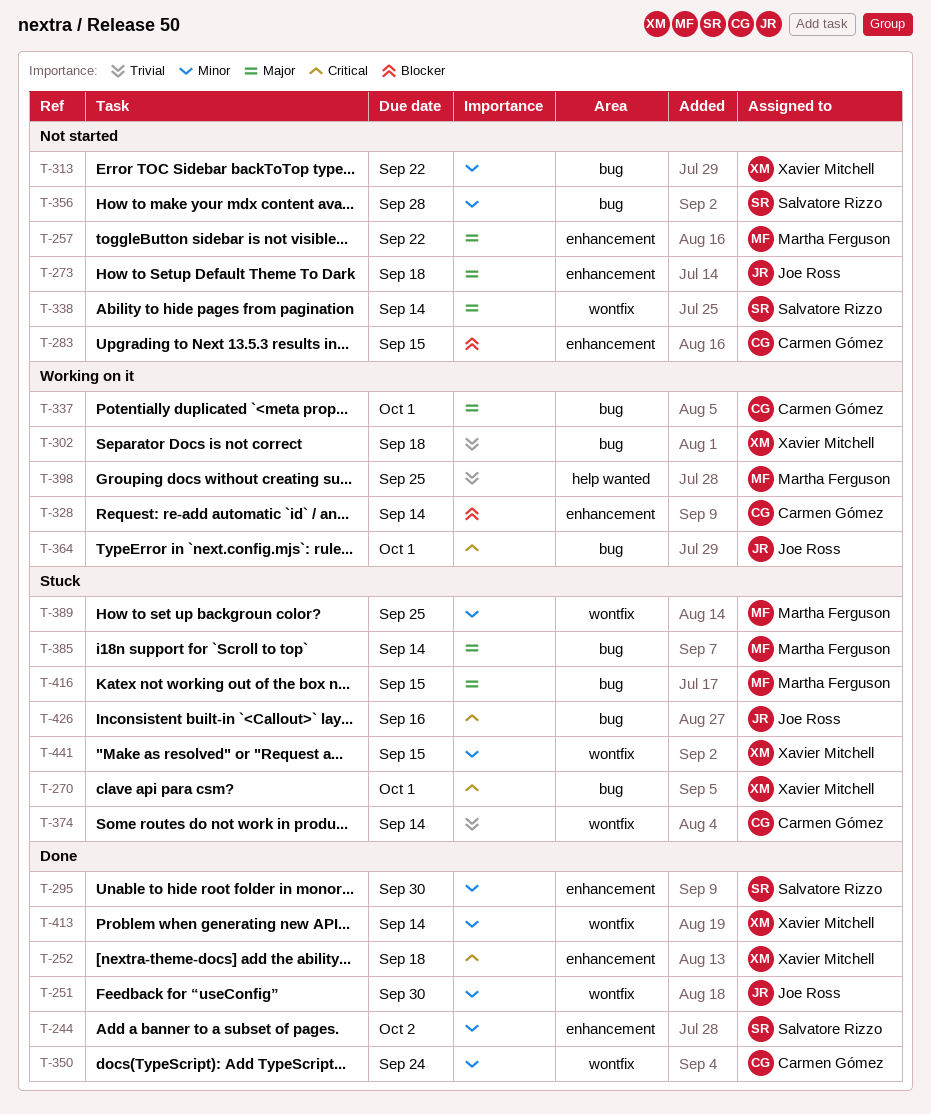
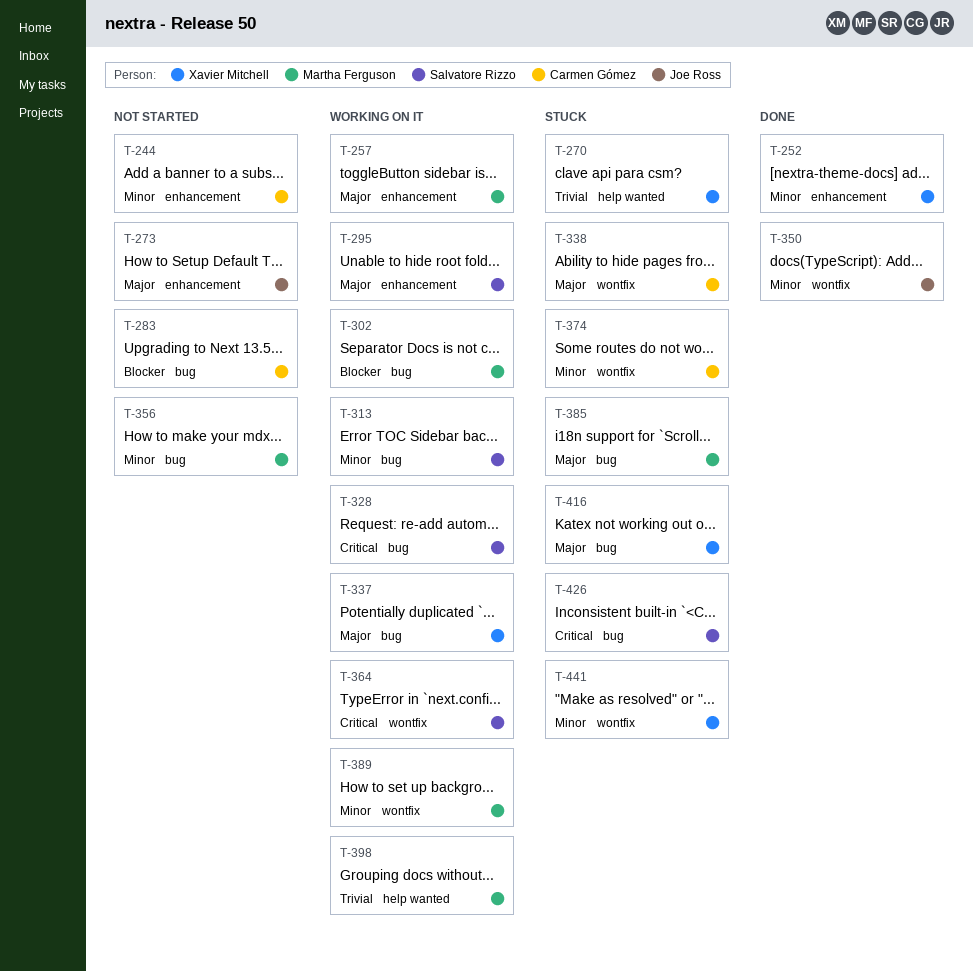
T-244, status: Done -> Not started
T-244, owner: Salvatore Rizzo -> Carmen Gómez
T-251: present -> none
T-252, priority: Critical -> Minor
T-257, status: Not started -> Working on it
T-270, priority: Critical -> Trivial
T-270, label: bug -> help wanted
T-283, label: enhancement -> bug
T-295, status: Done -> Working on it
T-295, priority: Minor -> Major
T-302, owner: Xavier Mitchell -> Martha Ferguson
T-302, priority: Trivial -> Blocker
T-313, status: Not started -> Working on it
T-313, owner: Xavier Mitchell -> Salvatore Rizzo
T-328, owner: Carmen Gómez -> Salvatore Rizzo
T-328, priority: Blocker -> Critical
T-328, label: enhancement -> bug
T-337, owner: Carmen Gómez -> Xavier Mitchell
T-338, status: Not started -> Stuck
T-338, owner: Salvatore Rizzo -> Carmen Gómez
T-350, owner: Carmen Gómez -> Joe Ross
T-356, owner: Salvatore Rizzo -> Martha Ferguson
T-364, owner: Joe Ross -> Salvatore Rizzo
T-364, label: bug -> wontfix
T-374, priority: Trivial -> Minor
T-389, status: Stuck -> Working on it
T-413: present -> none
T-416, owner: Martha Ferguson -> Xavier Mitchell
T-426, owner: Joe Ross -> Salvatore Rizzo

